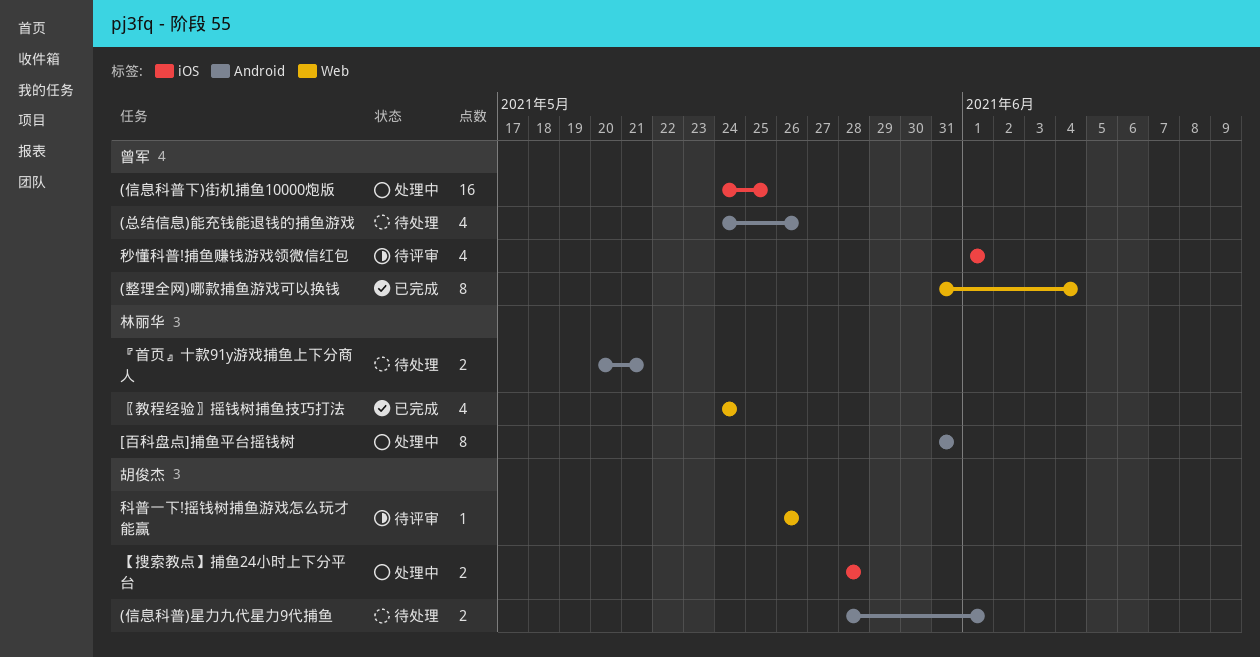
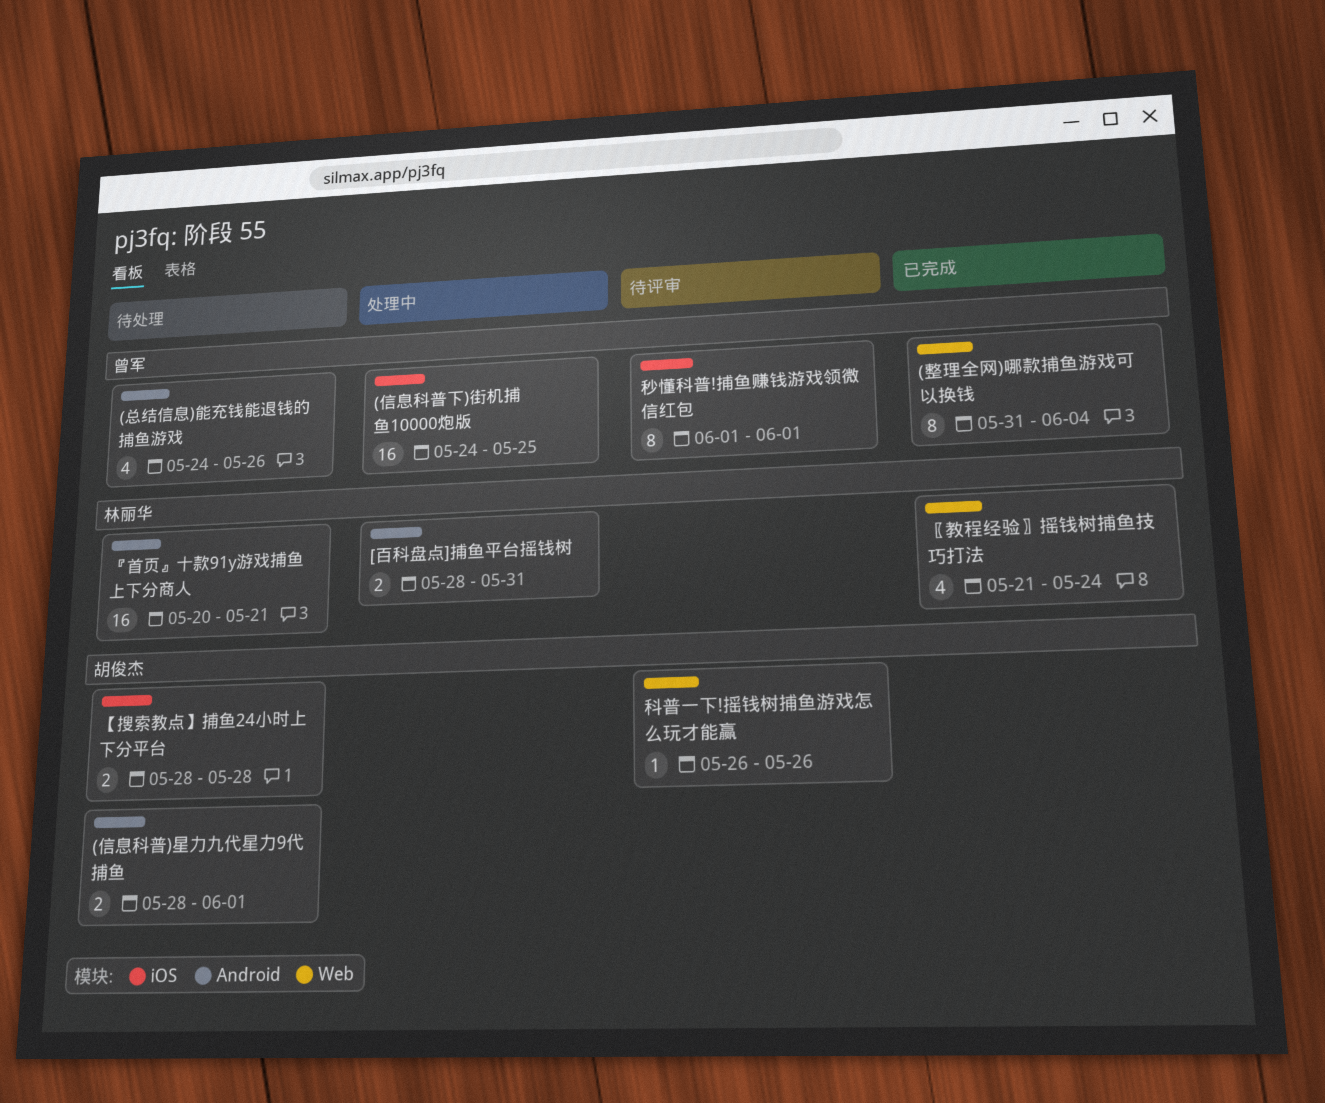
[百科盘点]捕鱼平台摇钱树, estimate: 8 -> 2
[百科盘点]捕鱼平台摇钱树, start: May 31 -> May 28
『首页』十款91y游戏捕鱼上下分商人, estimate: 2 -> 16
【搜索教点】捕鱼24小时上下分平台, status: 处理中 -> 待处理
〖教程经验〗摇钱树捕鱼技巧打法, start: May 24 -> May 21
秒懂科普!捕鱼赚钱游戏领微信红包, estimate: 4 -> 8

